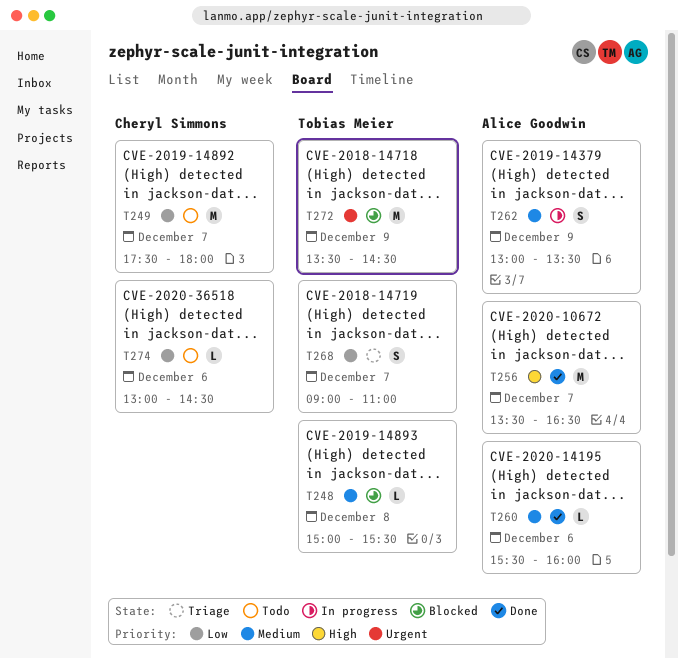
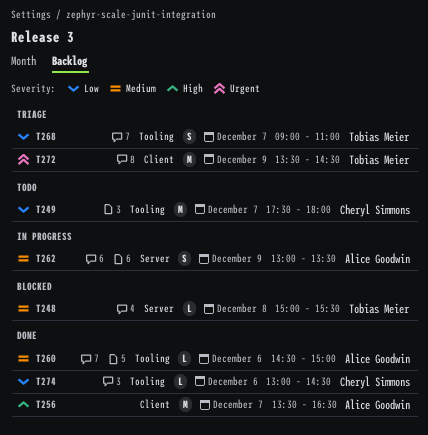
T260, begins: 15:30 -> 14:30
T260, ends: 16:00 -> 15:00
T272, status: Blocked -> Triage
T274, status: Todo -> Done

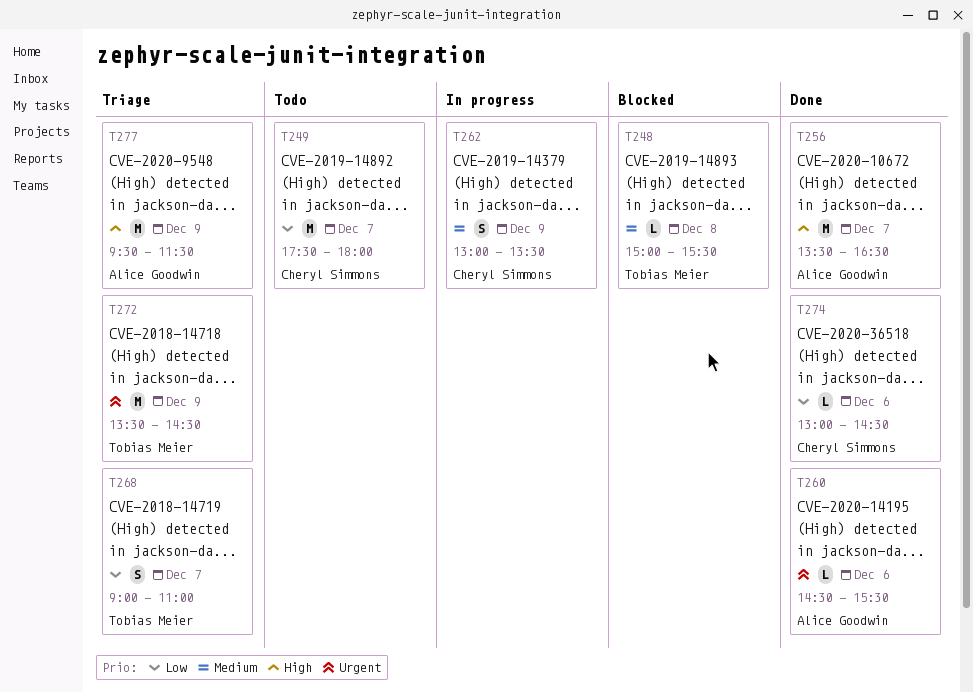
T260, priority: Medium -> Urgent
T260, ends: 15:00 -> 15:30
T262, owner: Alice Goodwin -> Cheryl Simmons
T277: none -> present

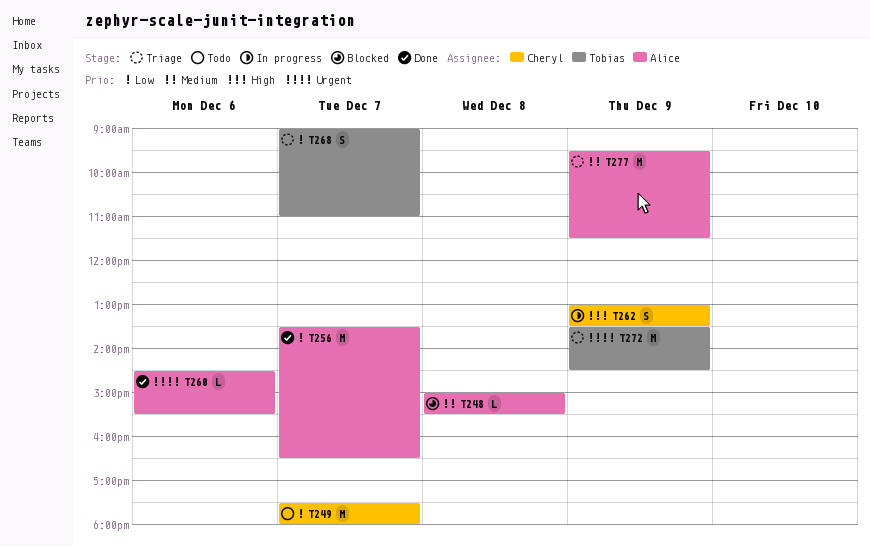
T248, owner: Tobias Meier -> Alice Goodwin
T256, priority: High -> Low
T262, priority: Medium -> High
T274: present -> none
T277, priority: High -> Medium

